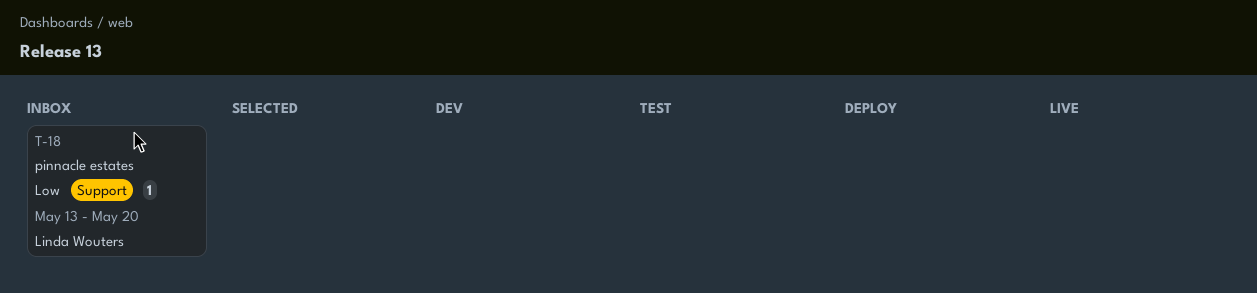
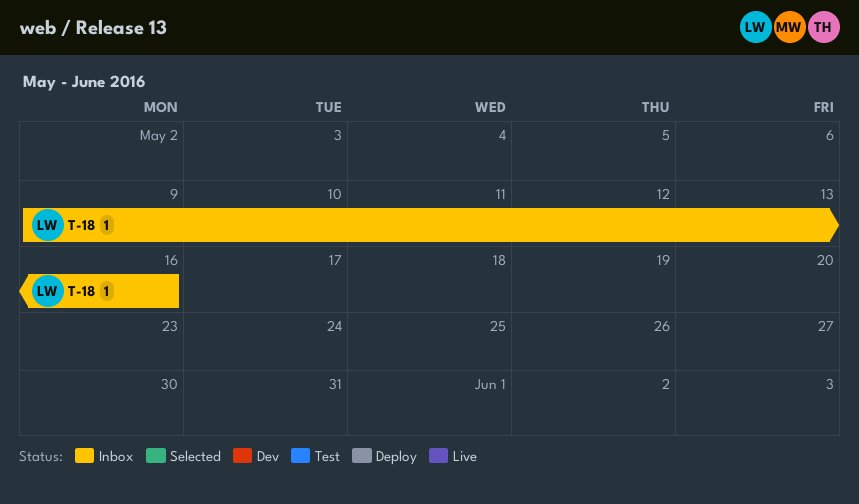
T-18, start: May 13 -> May 9
T-18, due: May 20 -> May 16

